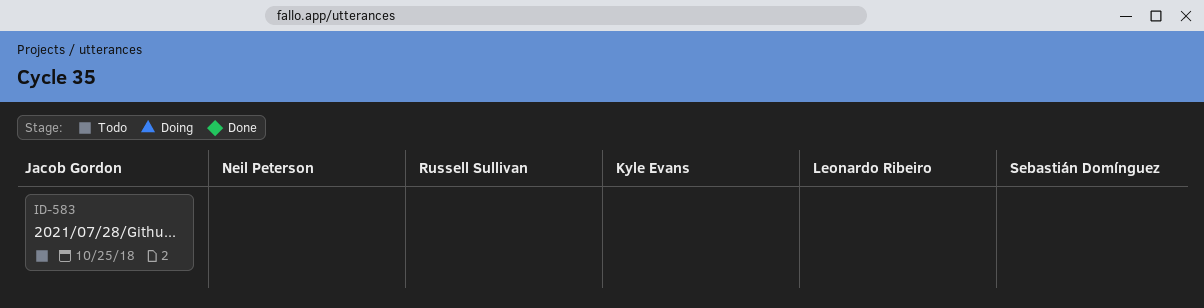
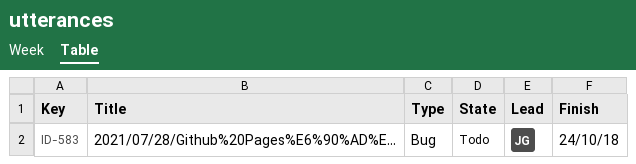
ID-583, due: Oct 25 -> Oct 24

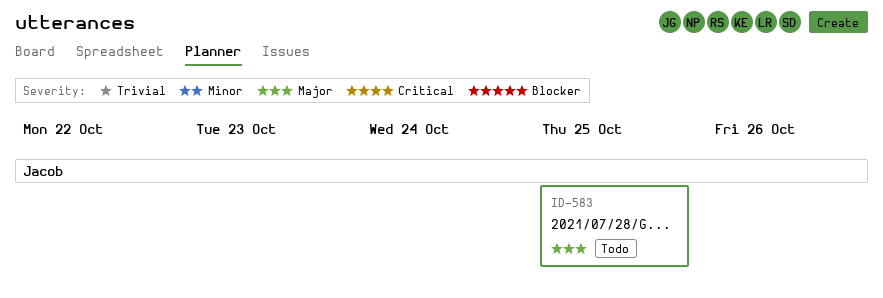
ID-583, due: Oct 24 -> Oct 25

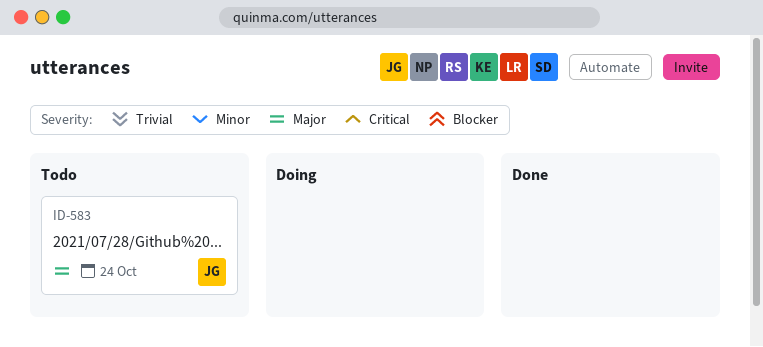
ID-583, due: Oct 25 -> Oct 24

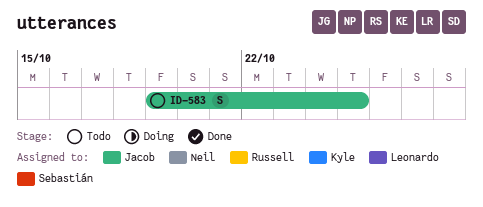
ID-583, due: Oct 24 -> Oct 25

